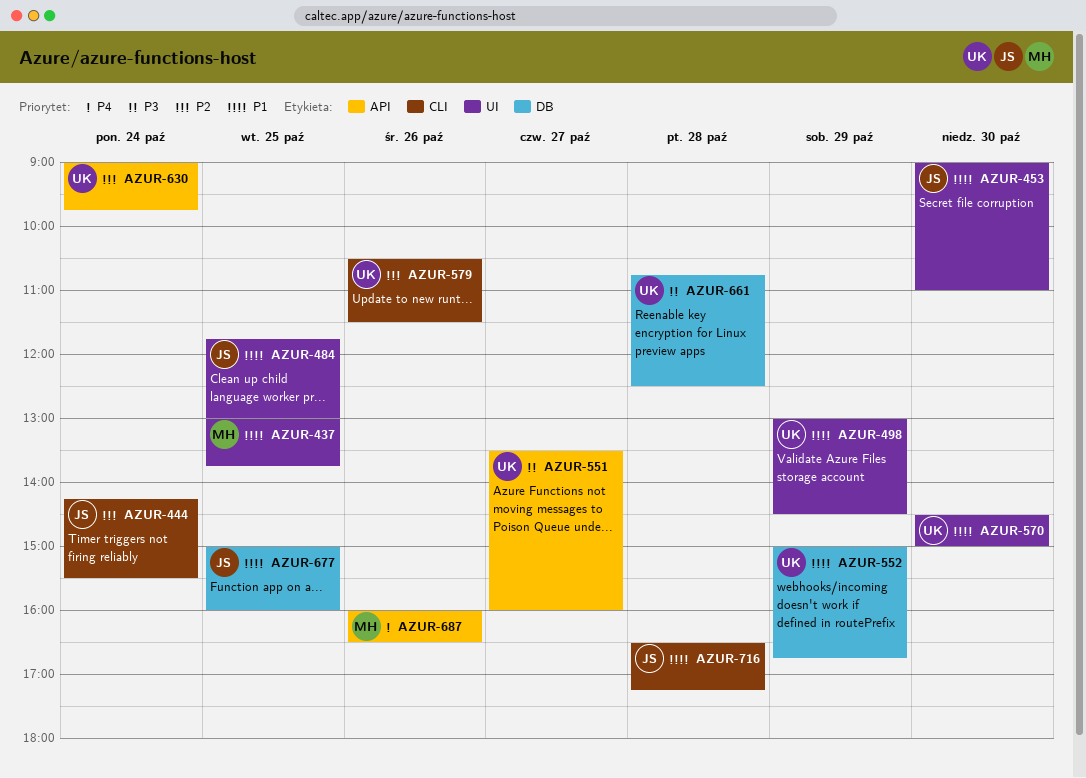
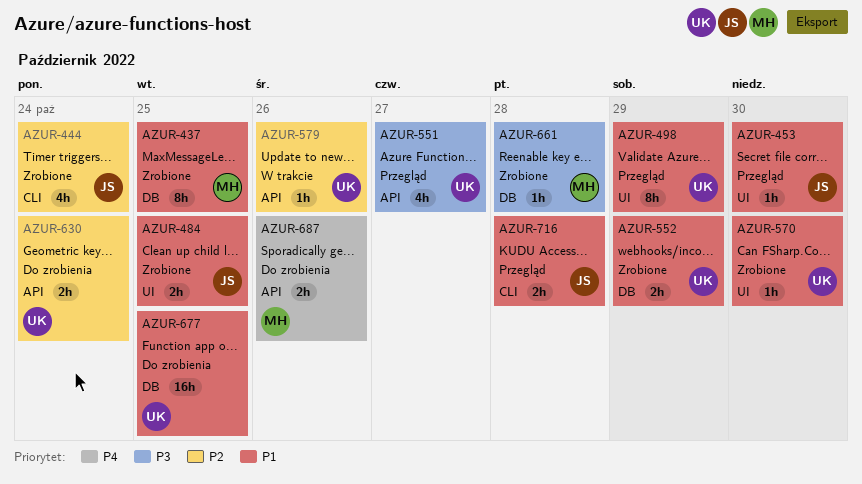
AZUR-437, label: UI -> DB
AZUR-579, label: CLI -> API
AZUR-661, owner: UK -> MH
AZUR-677, owner: JS -> UK

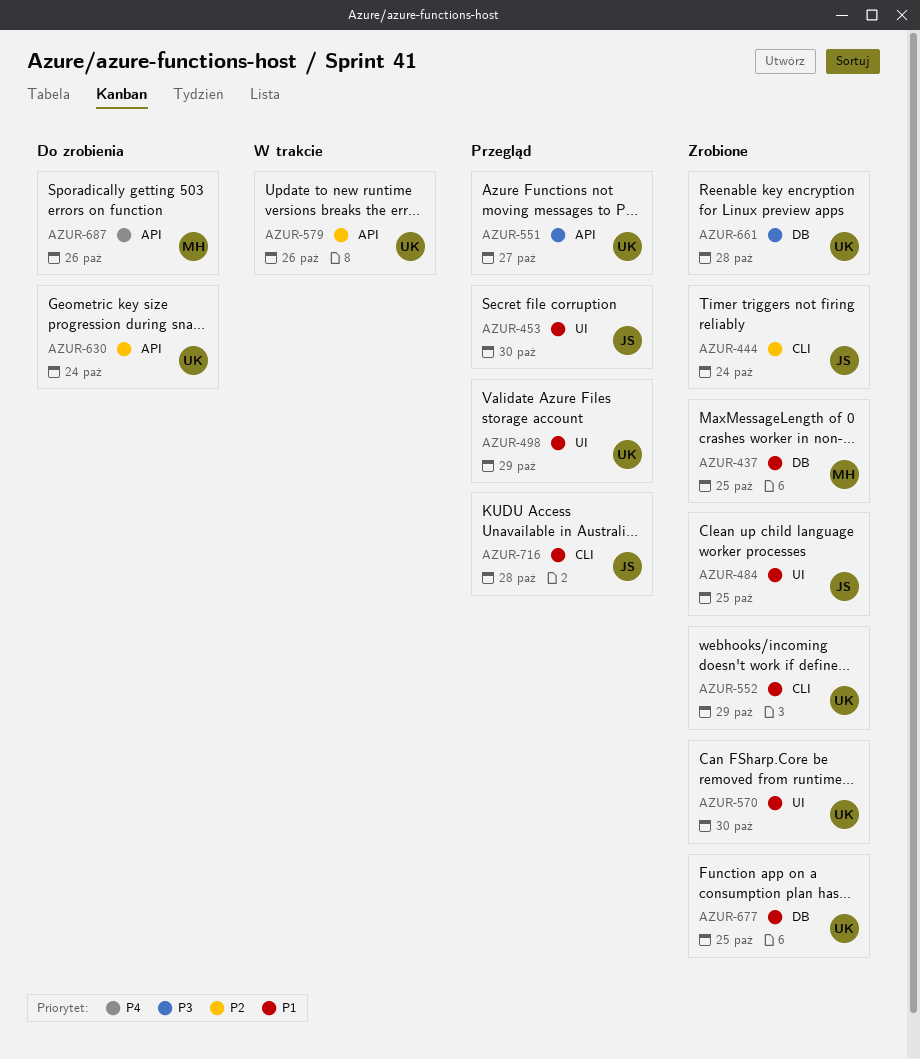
AZUR-552, label: DB -> CLI
AZUR-661, owner: MH -> UK
AZUR-677, status: Do zrobienia -> Zrobione

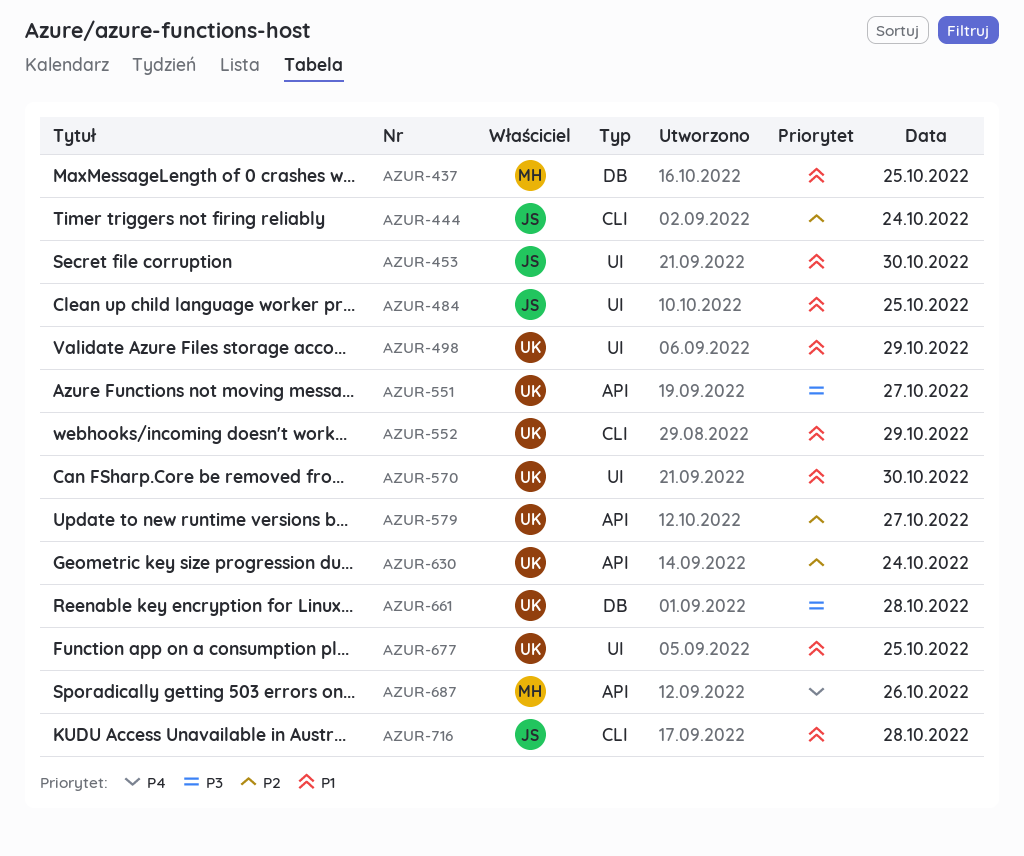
AZUR-579, day: Oct 26 -> Oct 27
AZUR-677, label: DB -> UI

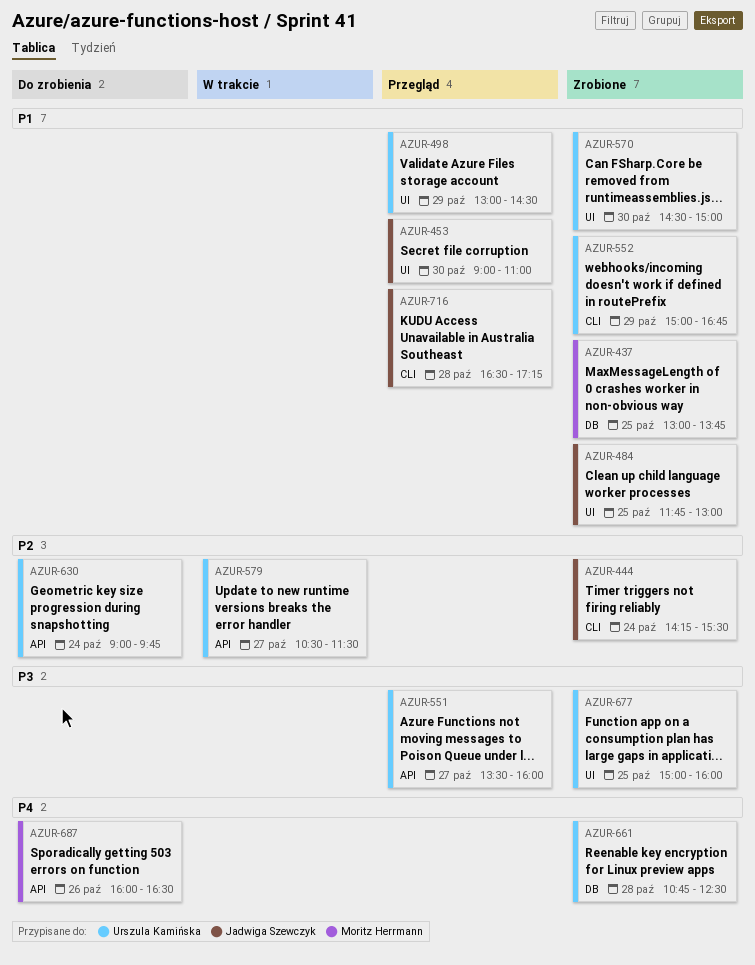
AZUR-661, priority: P3 -> P4
AZUR-677, priority: P1 -> P3

